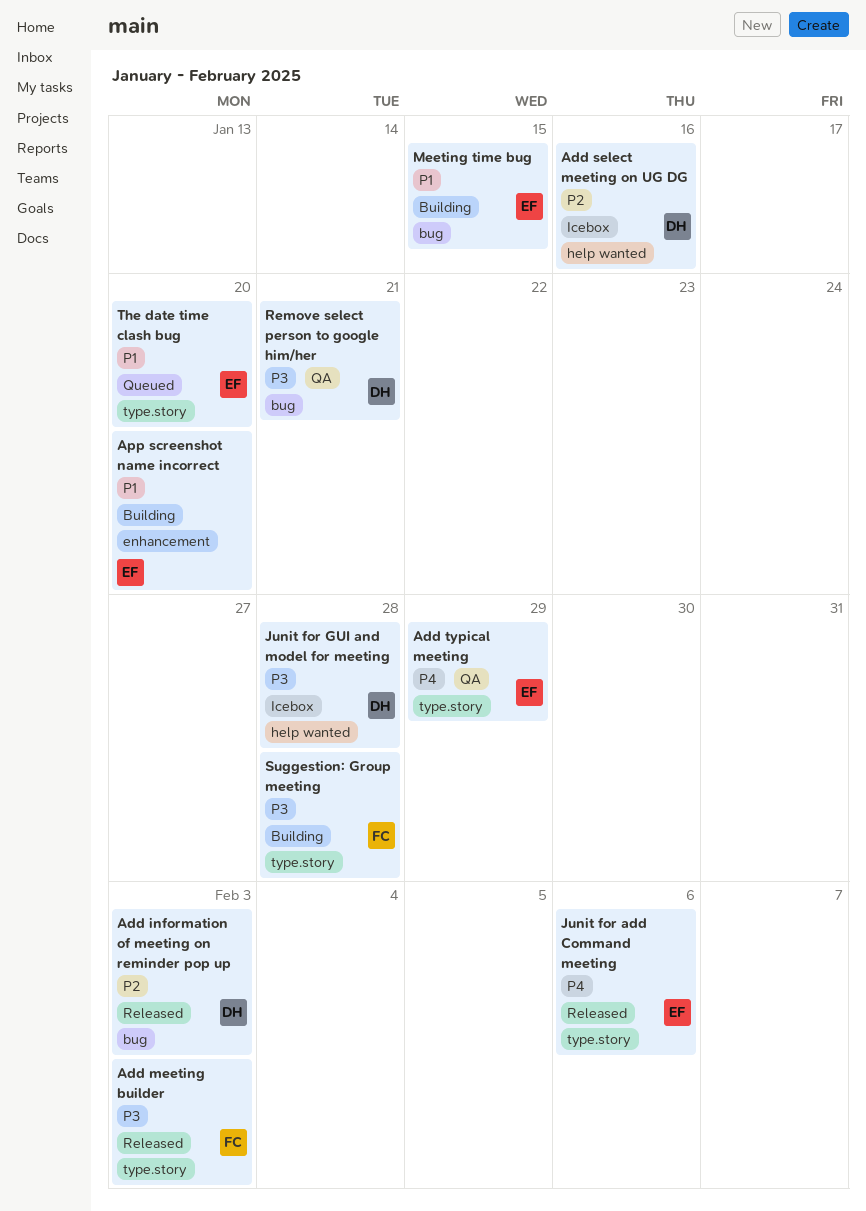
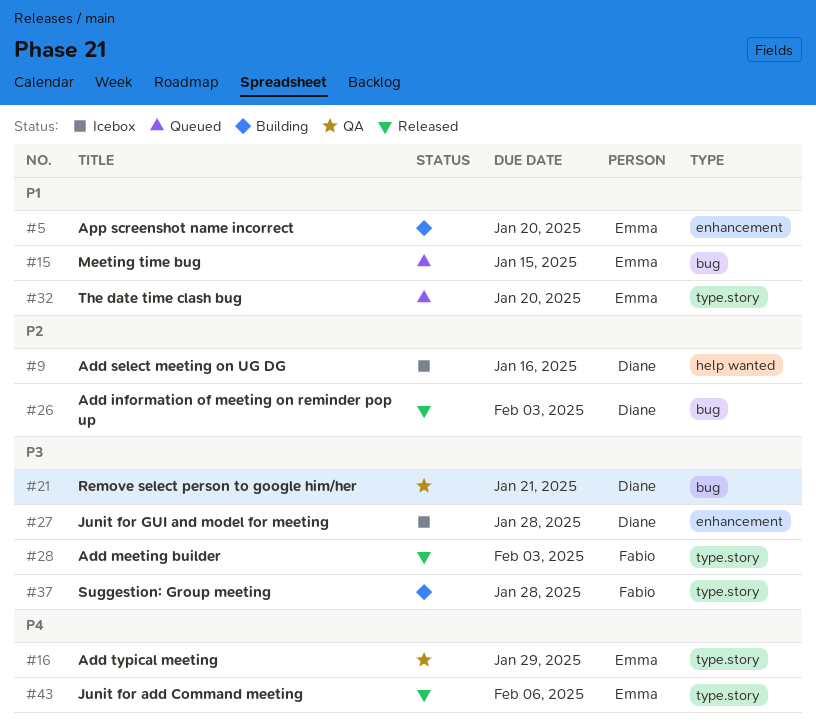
Junit for GUI and model for meeting, label: help wanted -> enhancement
Meeting time bug, status: Building -> Queued

